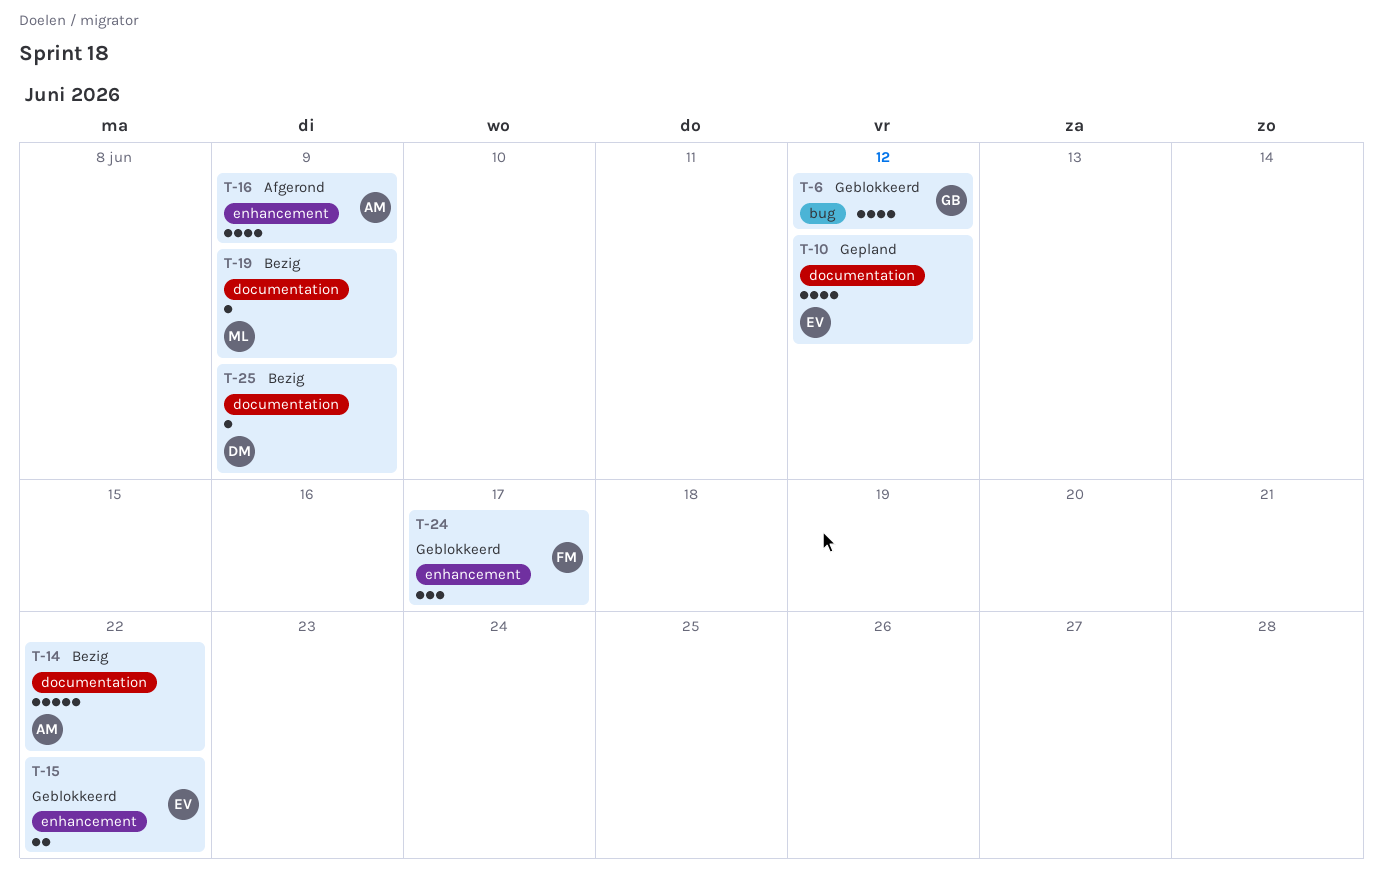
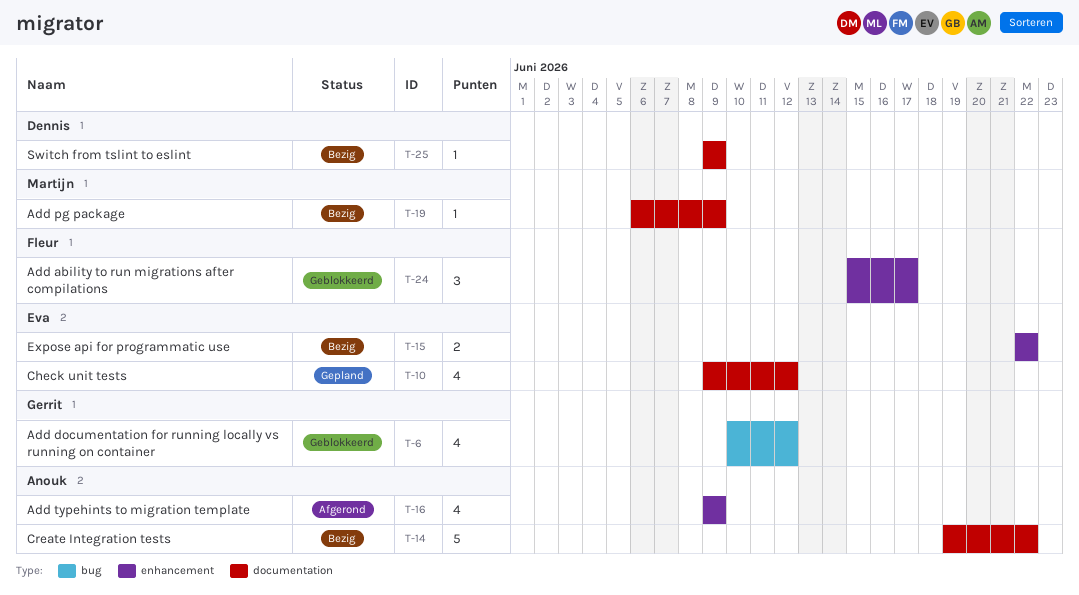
T-15, status: Geblokkeerd -> Bezig

